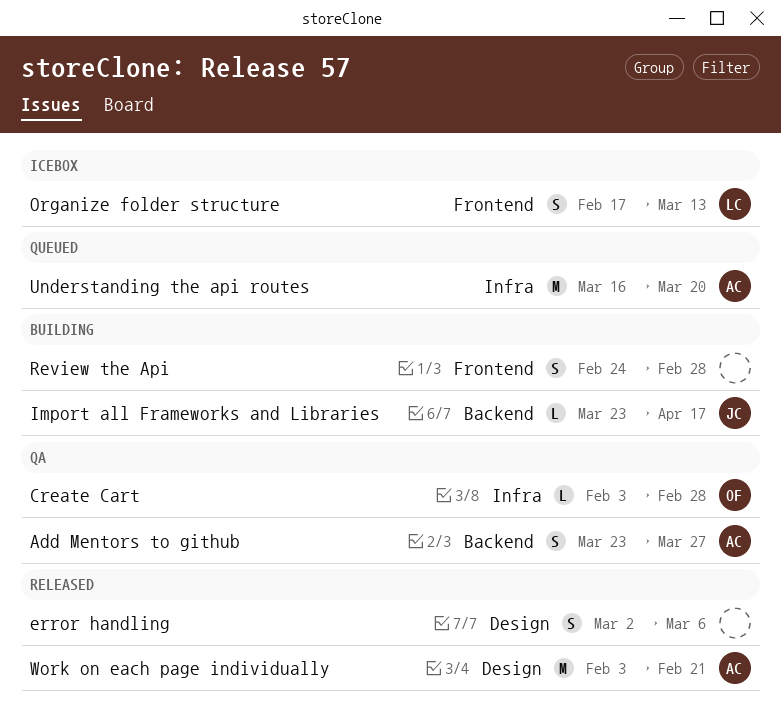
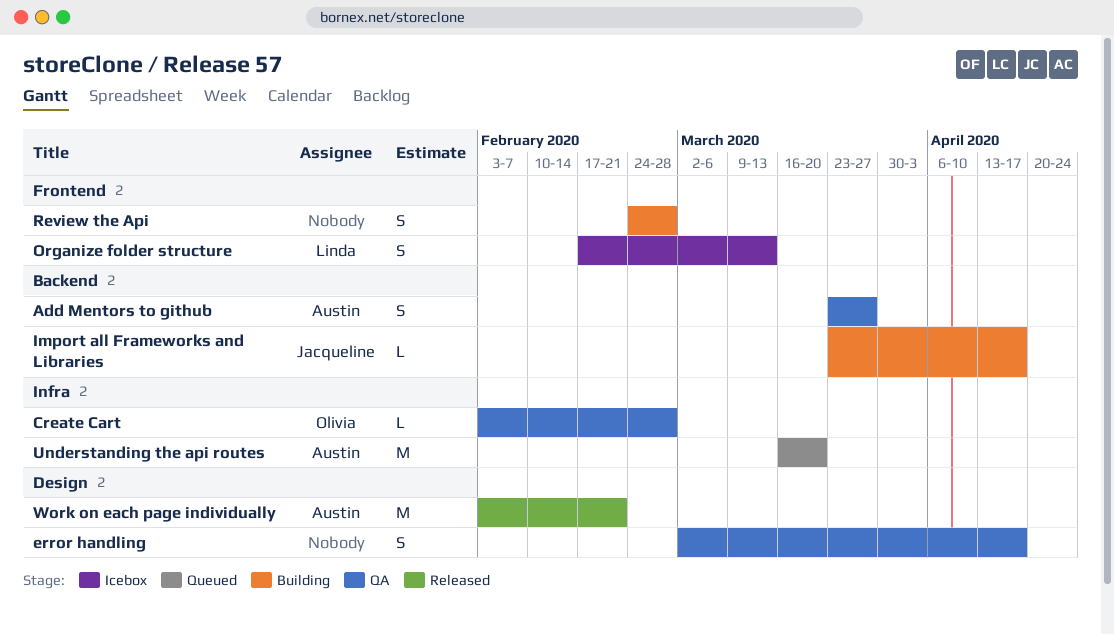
error handling, status: Released -> QA
error handling, due: Mar 6 -> Apr 17

